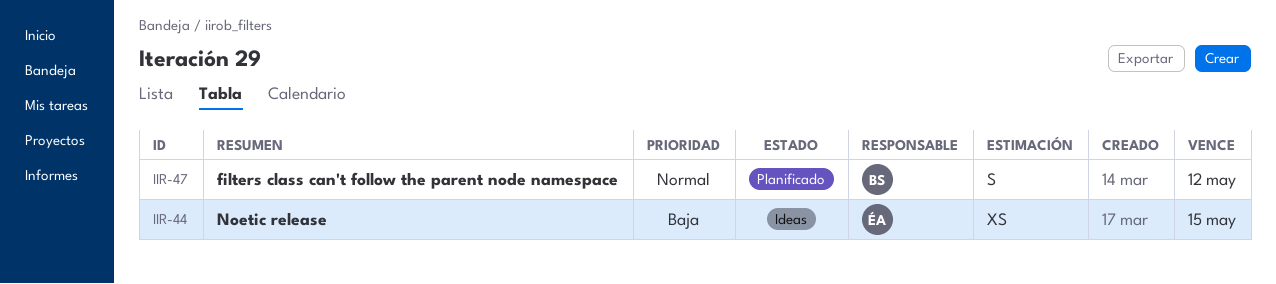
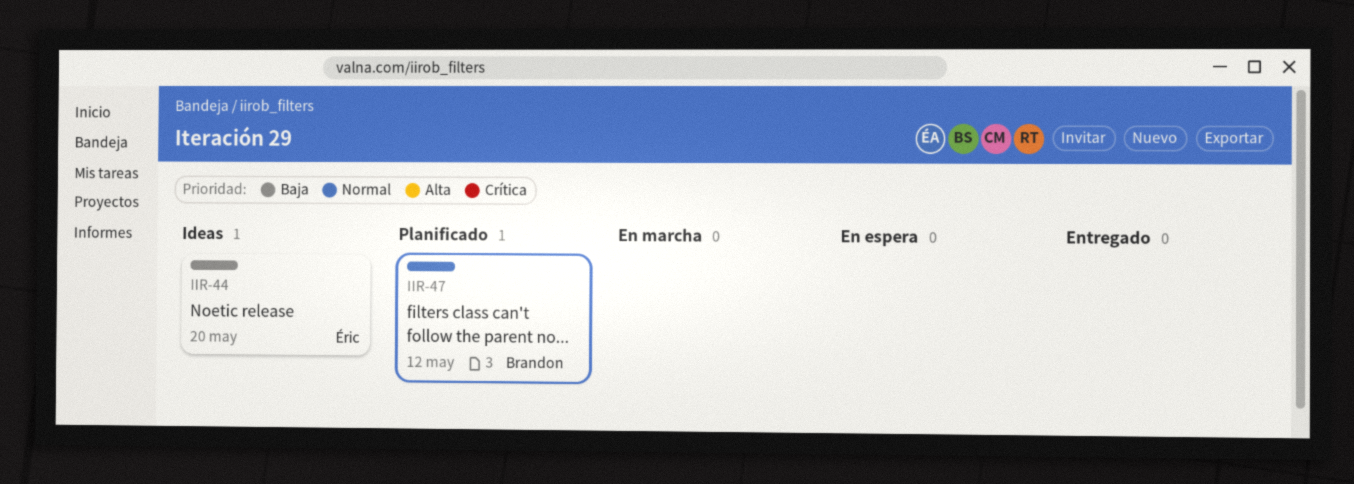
IIR-44, due: May 15 -> May 20

